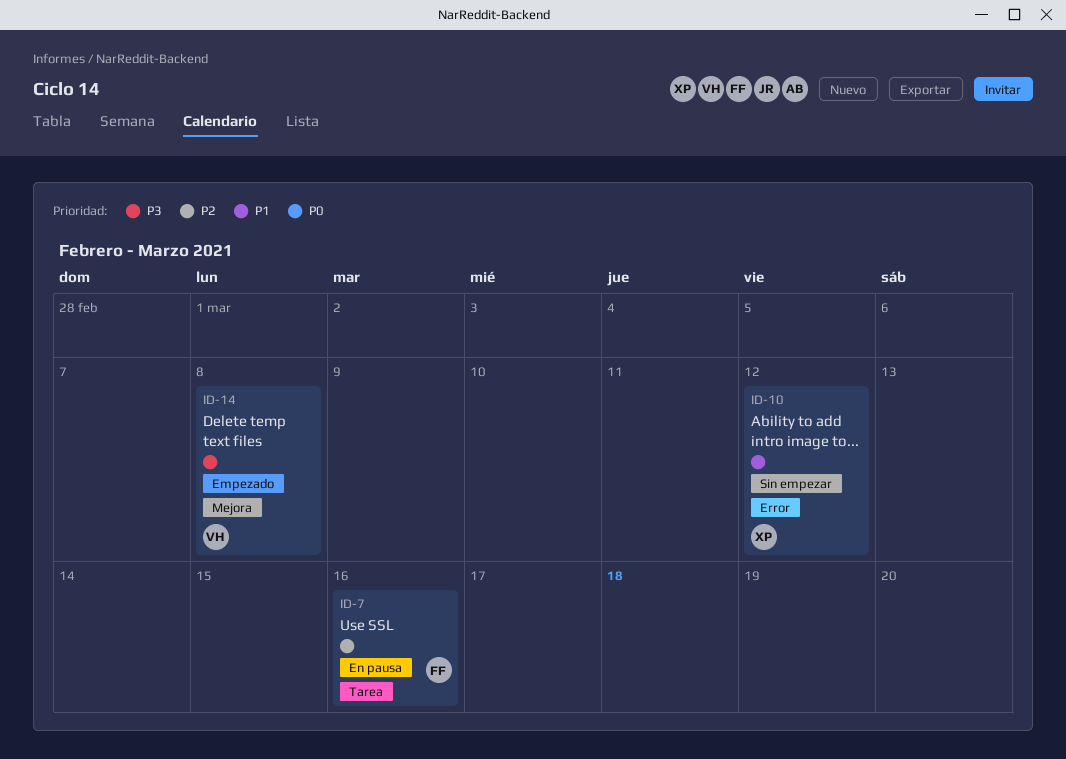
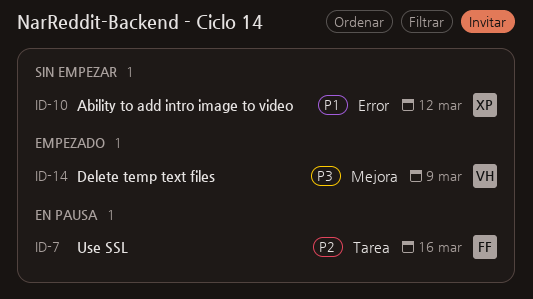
ID-14, due: Mar 8 -> Mar 9

